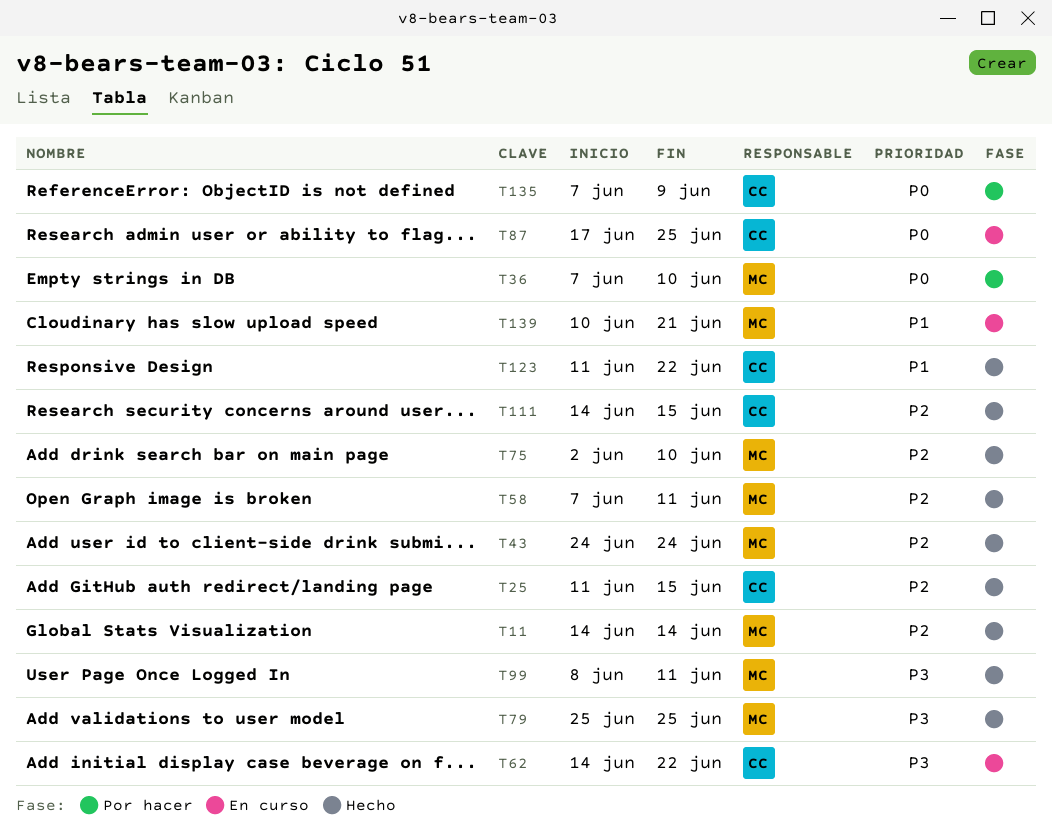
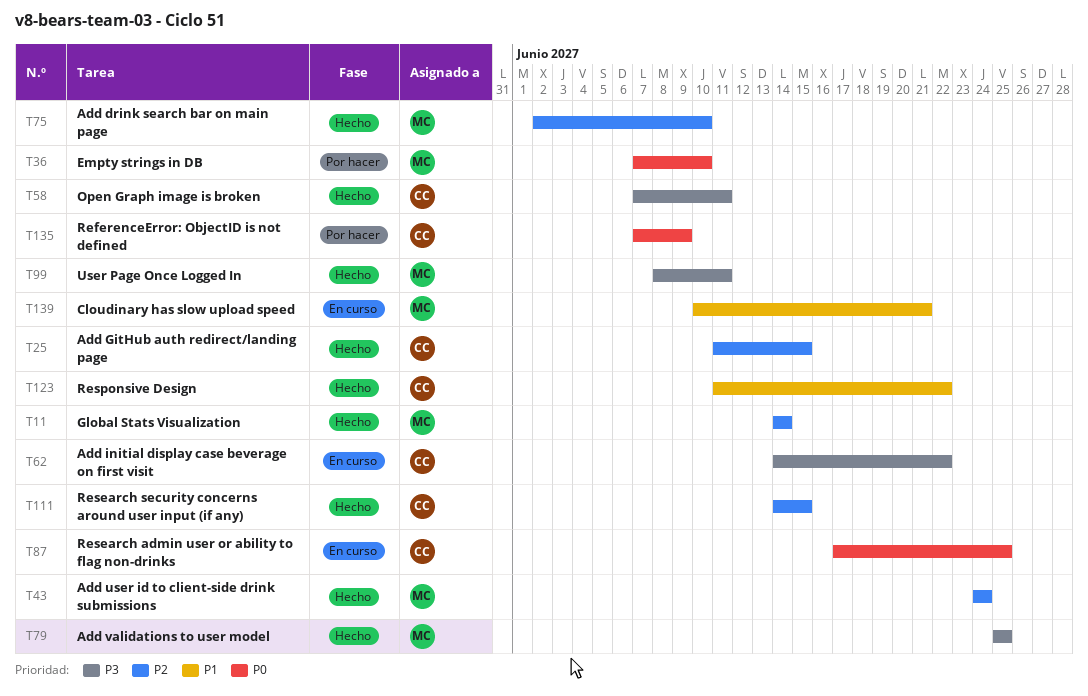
T58, owner: MC -> CC
T58, priority: P2 -> P3

